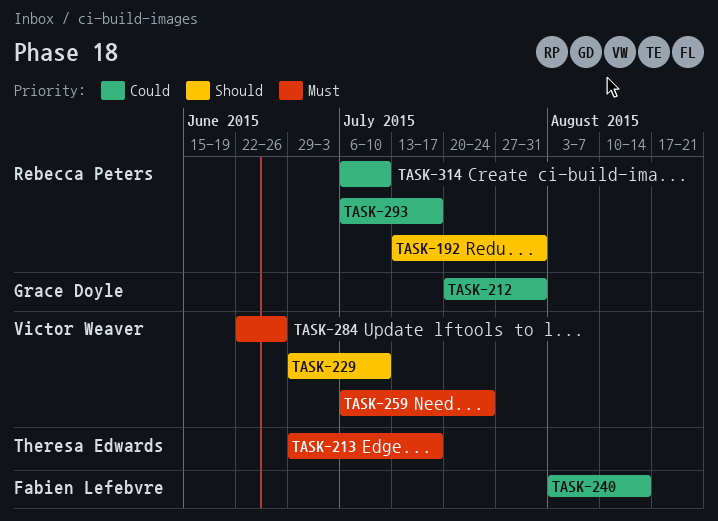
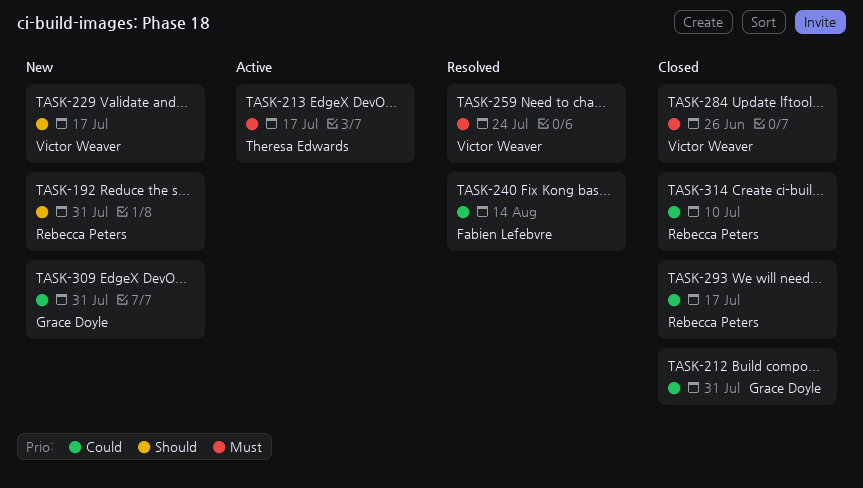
TASK-229, due: Jul 10 -> Jul 17
TASK-309: none -> present

